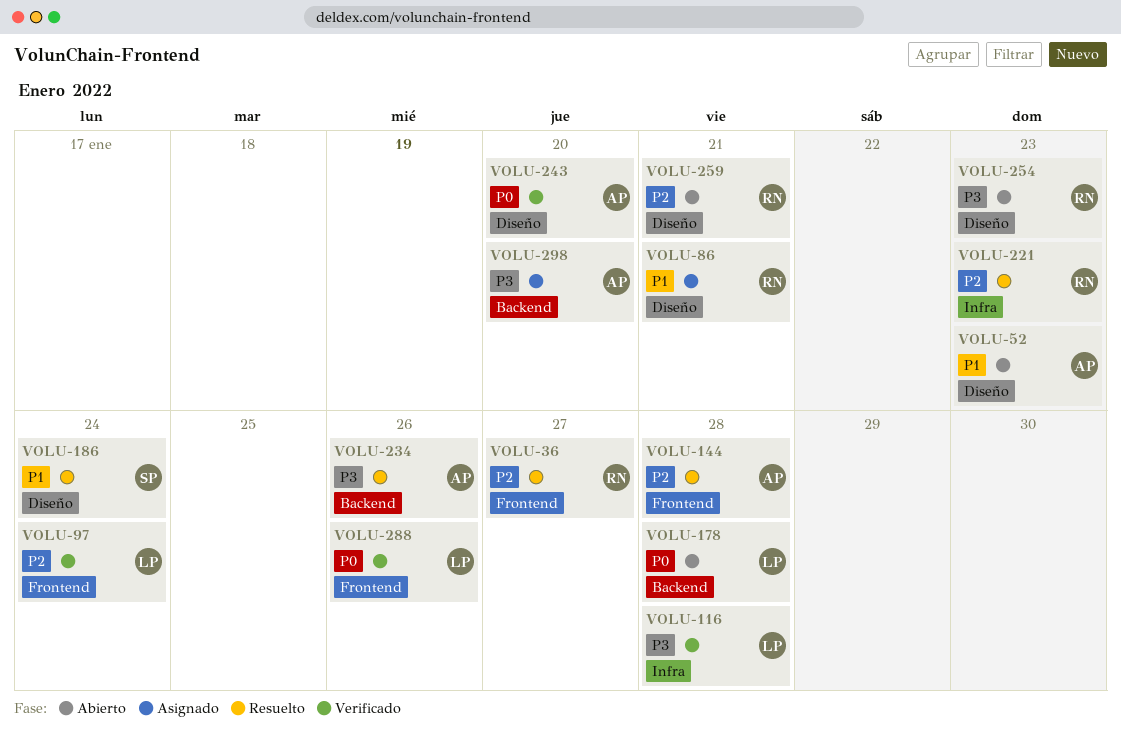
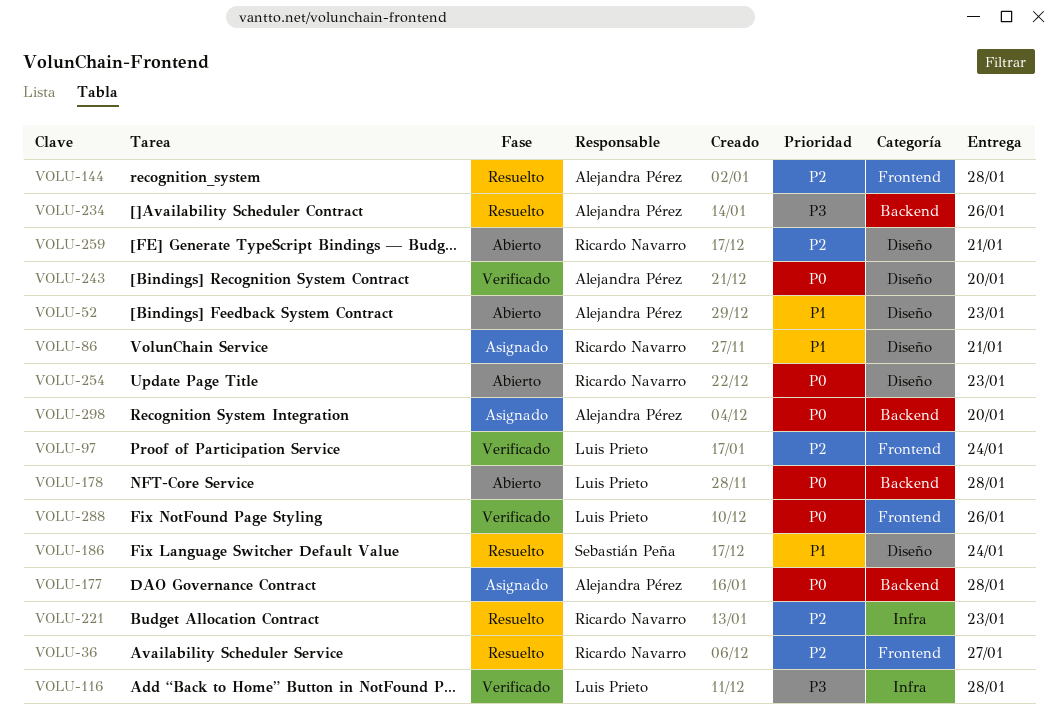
VOLU-177: none -> present
VOLU-254, priority: P3 -> P0
VOLU-298, priority: P3 -> P0

